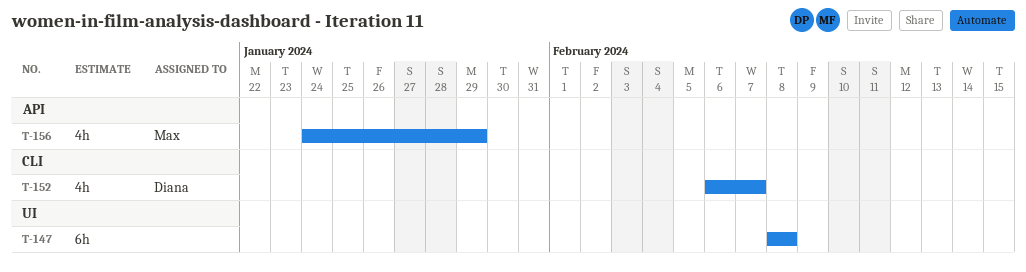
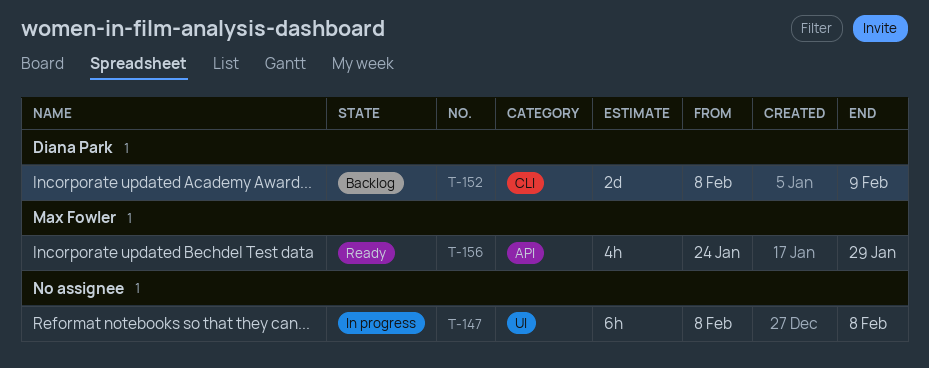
T-152, estimate: 4h -> 2d
T-152, start: Feb 6 -> Feb 8
T-152, due: Feb 7 -> Feb 9

